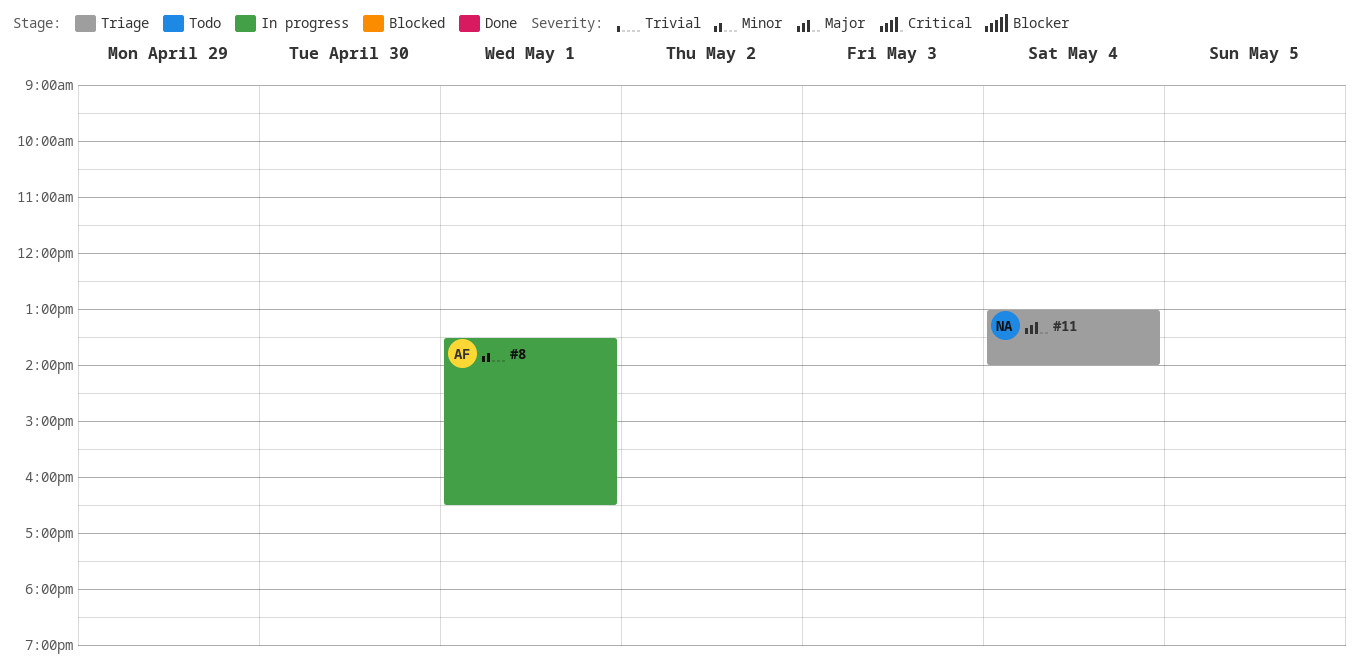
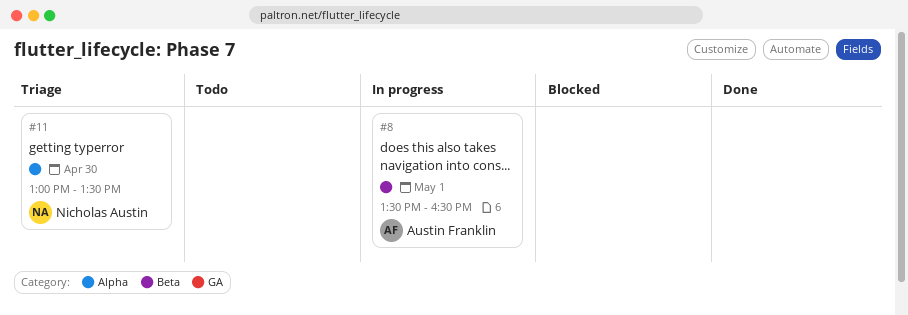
#11, day: May 4 -> Apr 30
#11, ends: 14:00 -> 13:30

